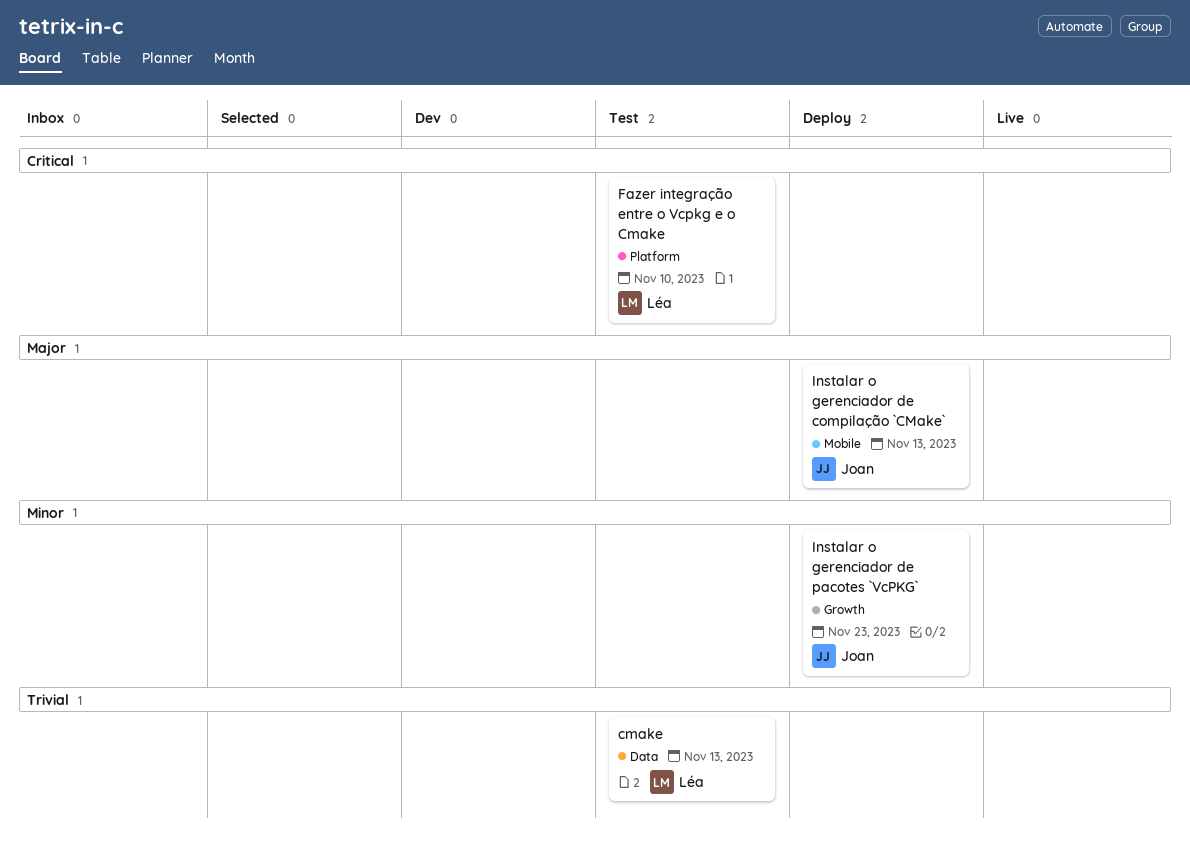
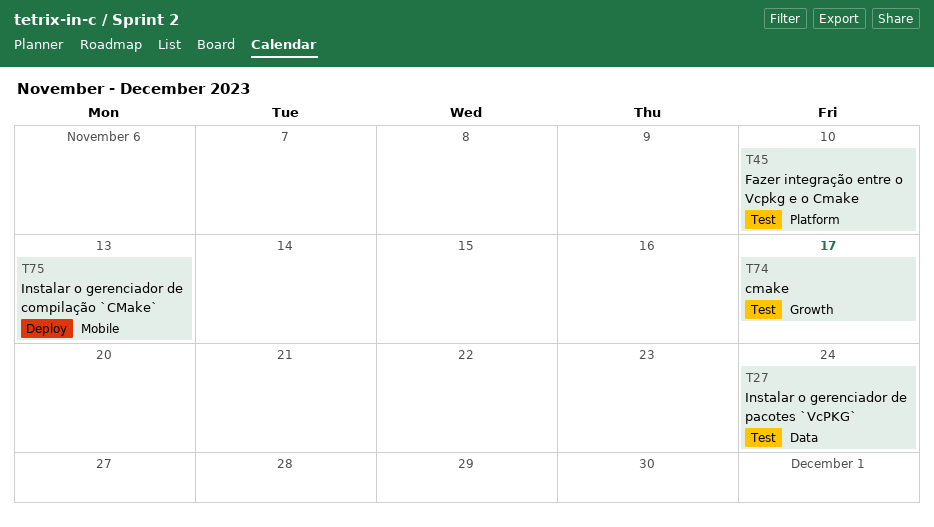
cmake, label: Data -> Growth
cmake, due: Nov 13 -> Nov 17
Instalar o gerenciador de pacotes `VcPKG`, status: Deploy -> Test
Instalar o gerenciador de pacotes `VcPKG`, label: Growth -> Data
Instalar o gerenciador de pacotes `VcPKG`, due: Nov 23 -> Nov 24

